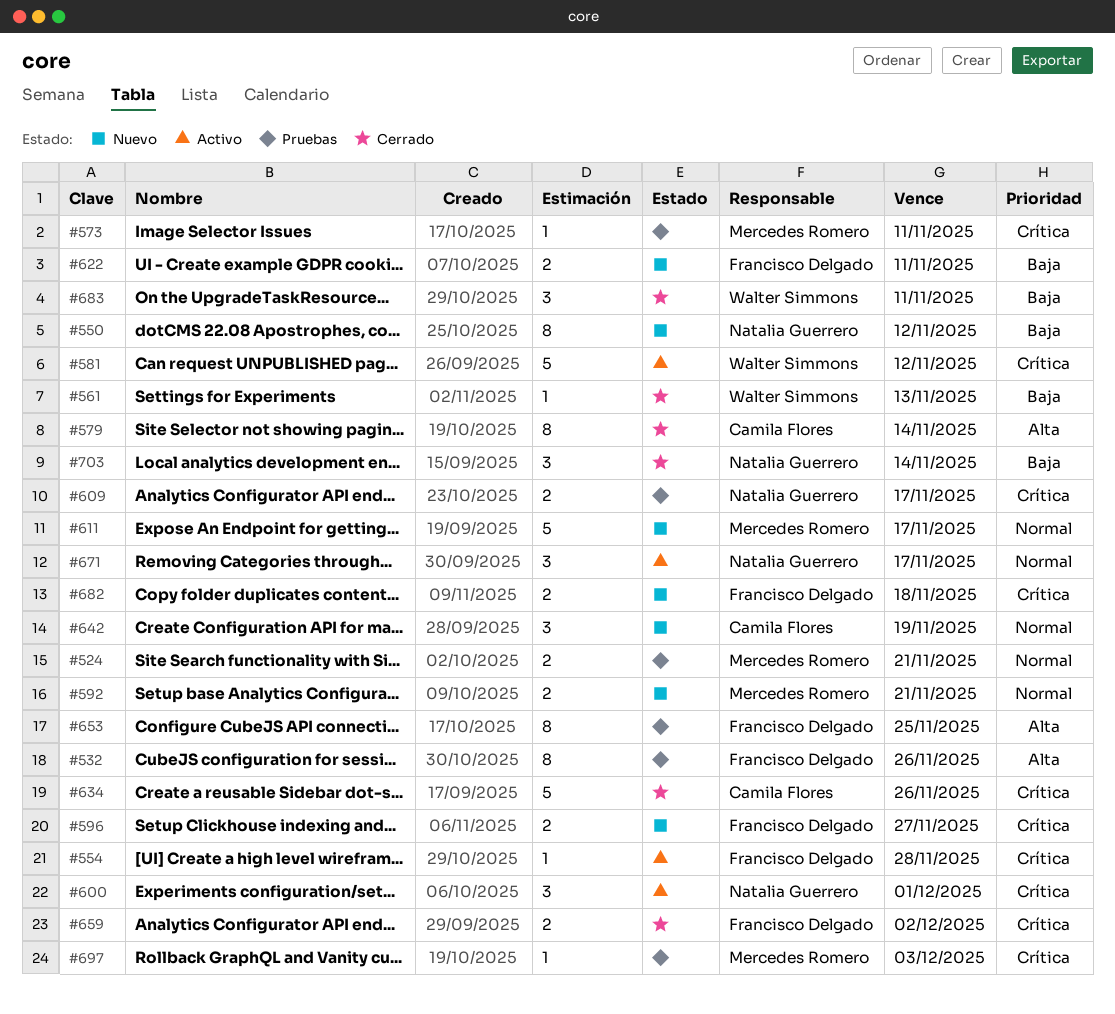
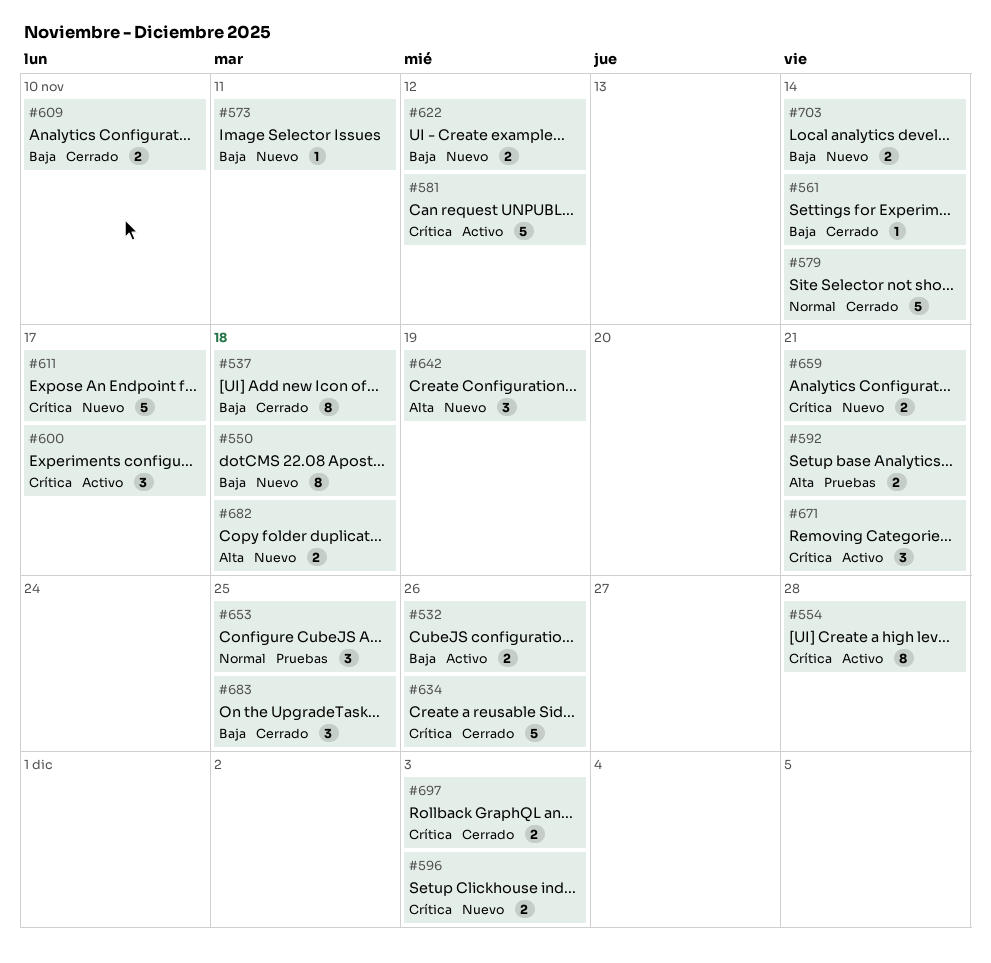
#524: present -> none
#532, status: Pruebas -> Activo
#532, priority: Alta -> Baja
#532, estimate: 8 -> 2
#537: none -> present
#550, due: Nov 12 -> Nov 18
#554, estimate: 1 -> 8
#561, due: Nov 13 -> Nov 14
#573, status: Pruebas -> Nuevo
#573, priority: Crítica -> Baja
#579, priority: Alta -> Normal
#579, estimate: 8 -> 5
#592, status: Nuevo -> Pruebas
#592, priority: Normal -> Alta
#596, due: Nov 27 -> Dec 3
#600, due: Dec 1 -> Nov 17
#609, status: Pruebas -> Cerrado
#609, priority: Crítica -> Baja
#609, due: Nov 17 -> Nov 10
#611, priority: Normal -> Crítica
#622, due: Nov 11 -> Nov 12
#642, priority: Normal -> Alta
#653, priority: Alta -> Normal
#653, estimate: 8 -> 3
#659, status: Cerrado -> Nuevo
#659, due: Dec 2 -> Nov 21
#671, priority: Normal -> Crítica
#671, due: Nov 17 -> Nov 21
#682, priority: Crítica -> Alta
#683, due: Nov 11 -> Nov 25
#697, status: Pruebas -> Cerrado
#697, estimate: 1 -> 2
#703, status: Cerrado -> Nuevo
#703, estimate: 3 -> 2

